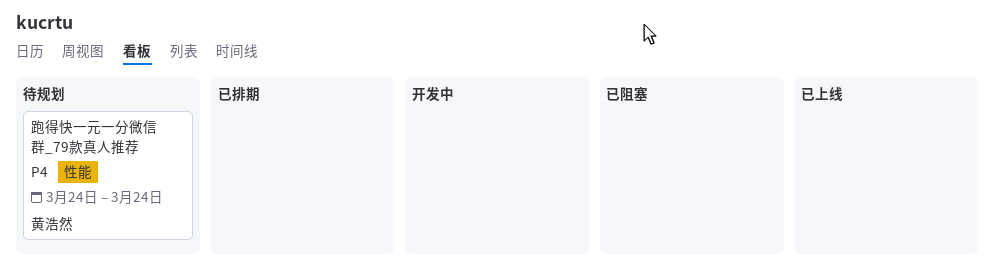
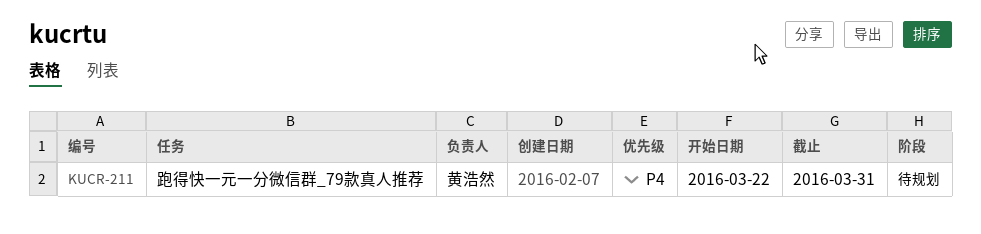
跑得快一元一分微信群_79款真人推荐, start: Mar 24 -> Mar 22
跑得快一元一分微信群_79款真人推荐, due: Mar 24 -> Mar 31

